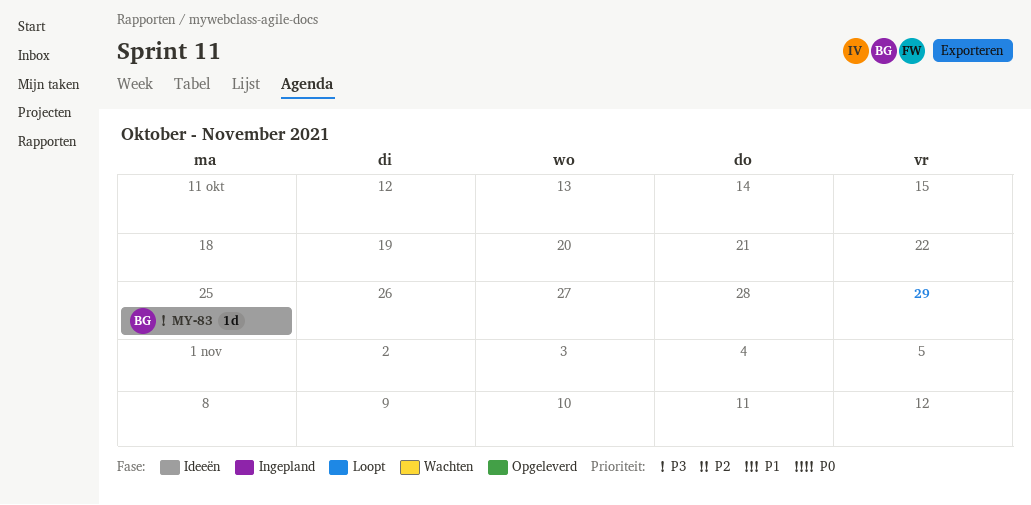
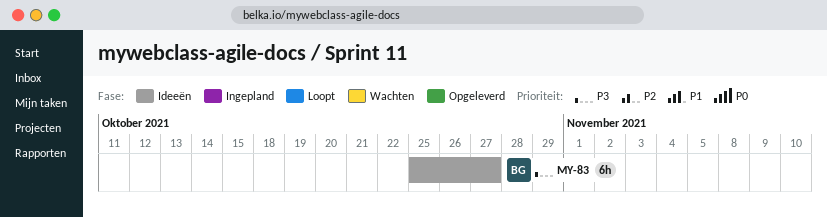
MY-83, estimate: 1d -> 6h
MY-83, due: Oct 25 -> Oct 27

